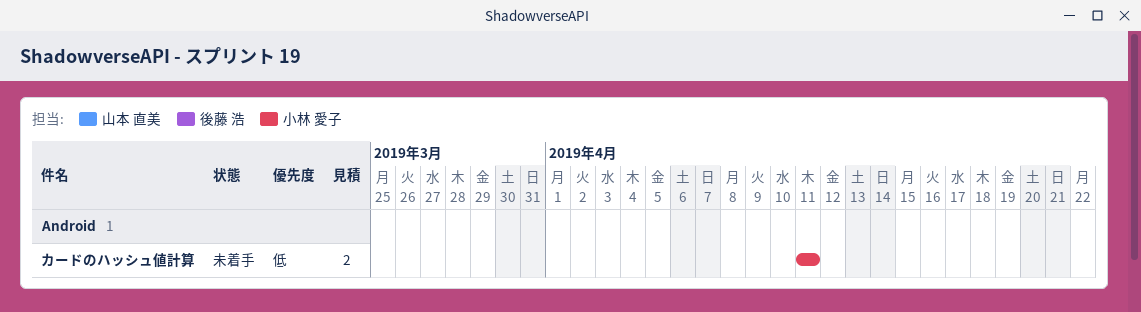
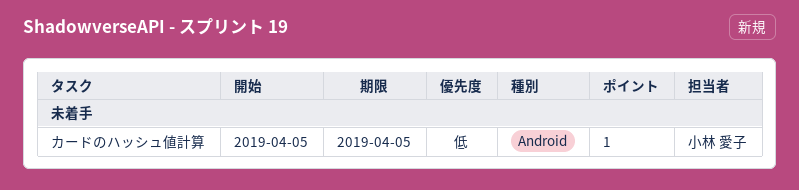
カードのハッシュ値計算, estimate: 2 -> 1
カードのハッシュ値計算, start: Apr 11 -> Apr 5
カードのハッシュ値計算, due: Apr 11 -> Apr 5

